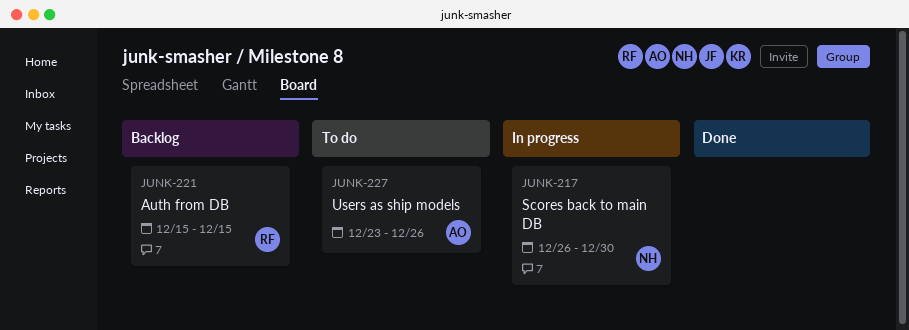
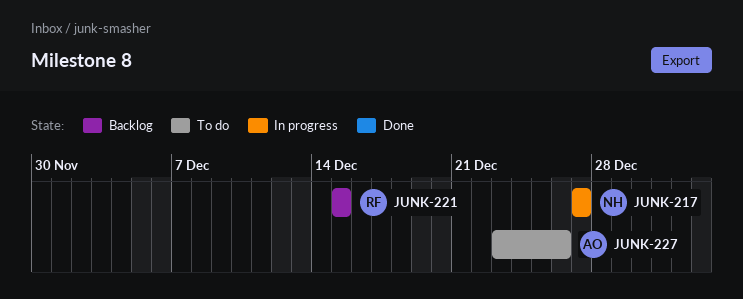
JUNK-217, start: Dec 26 -> Dec 27
JUNK-217, due: Dec 30 -> Dec 27

